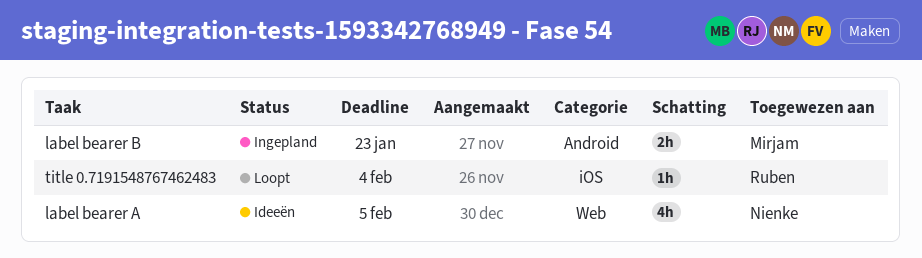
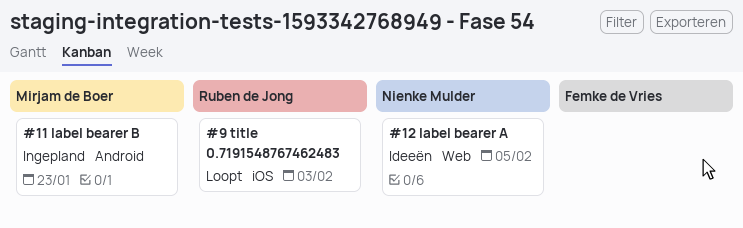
title 0.7191548767462483, due: Feb 4 -> Feb 3

